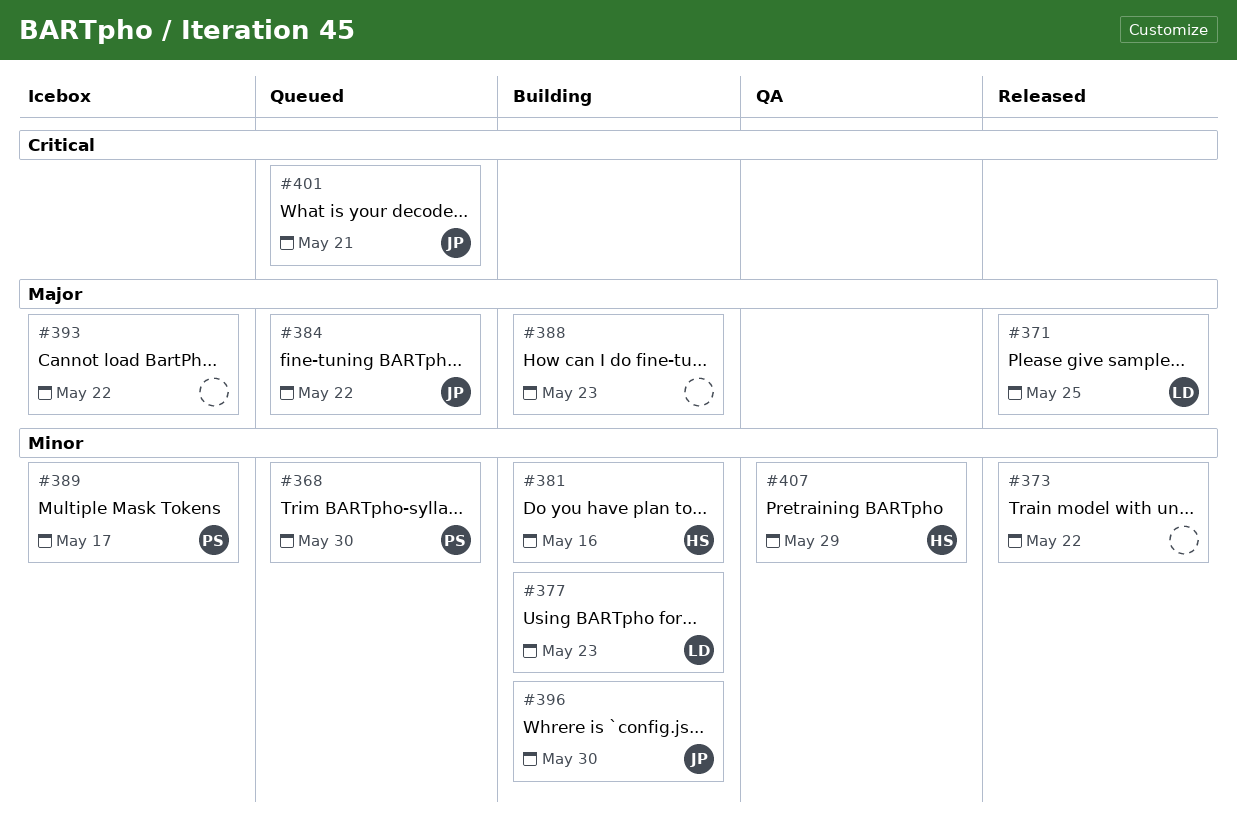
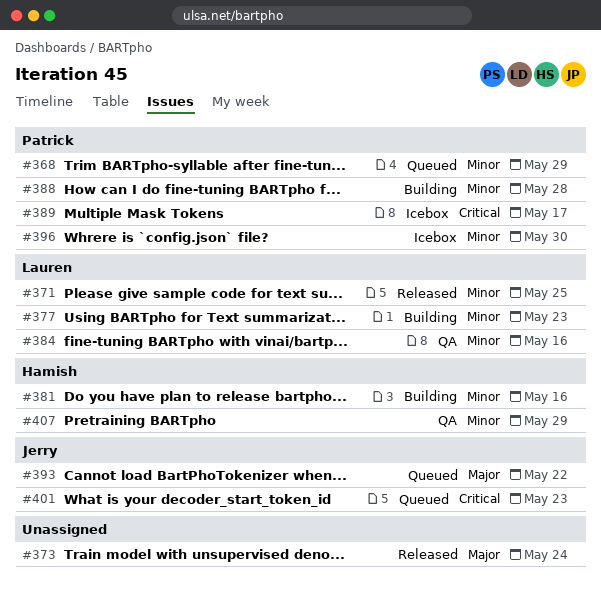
#368, due: May 30 -> May 29
#371, priority: Major -> Minor
#373, priority: Minor -> Major
#373, due: May 22 -> May 24
#384, status: Queued -> QA
#384, owner: Jerry -> Lauren
#384, priority: Major -> Minor
#384, due: May 22 -> May 16
#388, owner: none -> Patrick
#388, priority: Major -> Minor
#388, due: May 23 -> May 28
#389, priority: Minor -> Critical
#393, status: Icebox -> Queued
#393, owner: none -> Jerry
#396, status: Building -> Icebox
#396, owner: Jerry -> Patrick
#401, due: May 21 -> May 23

